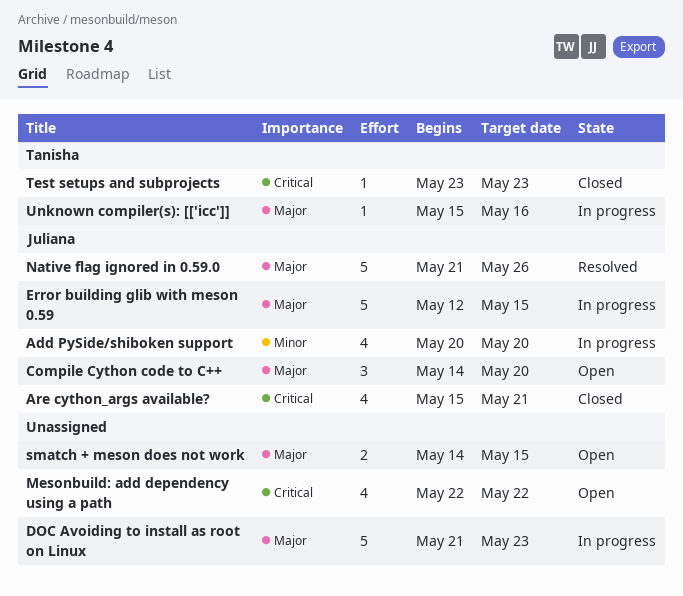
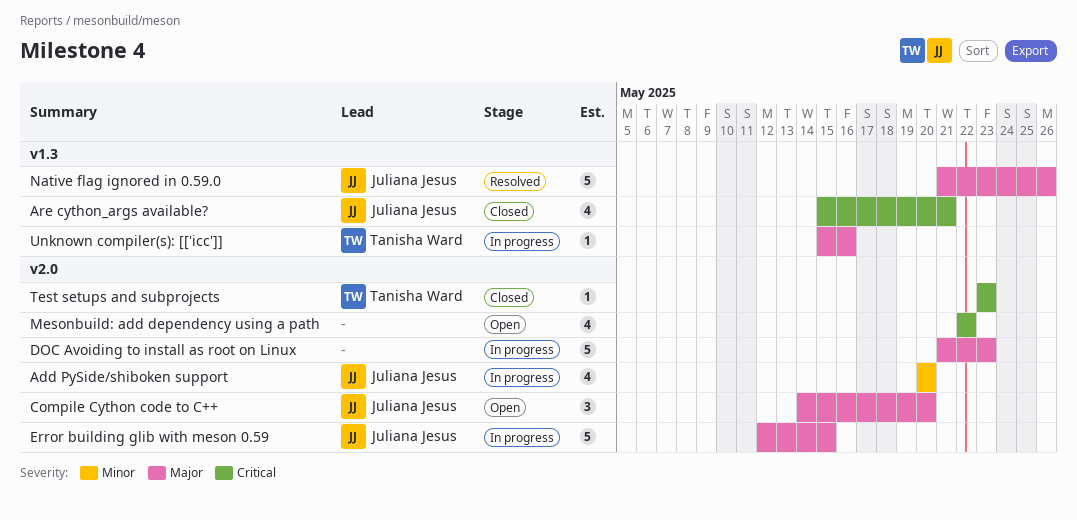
smatch + meson does not work: present -> none

